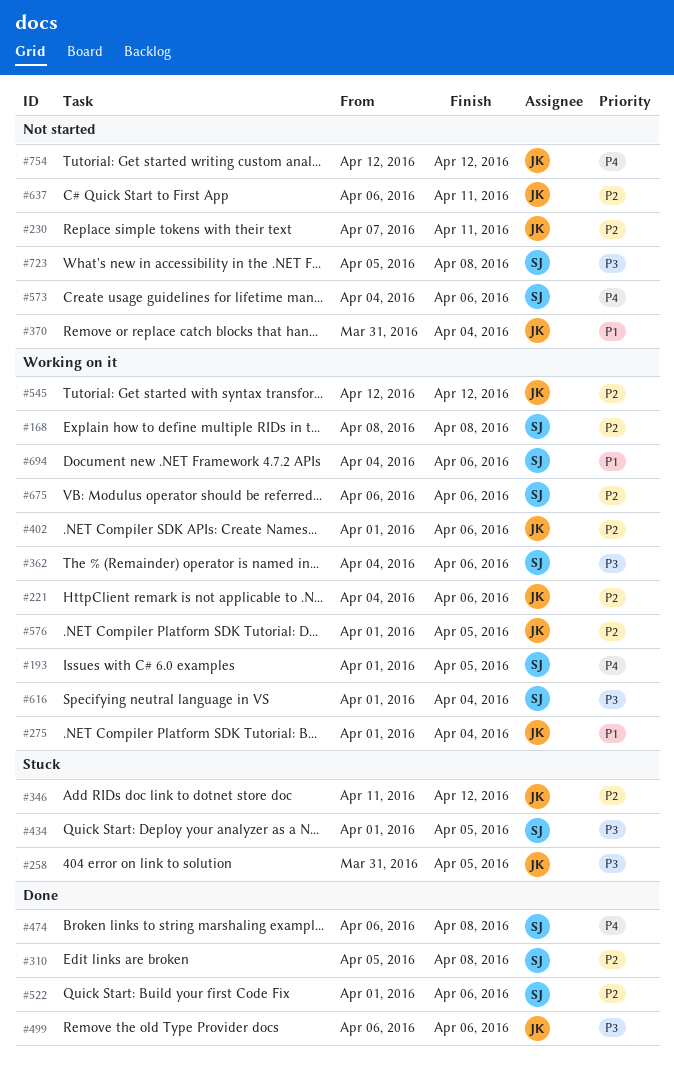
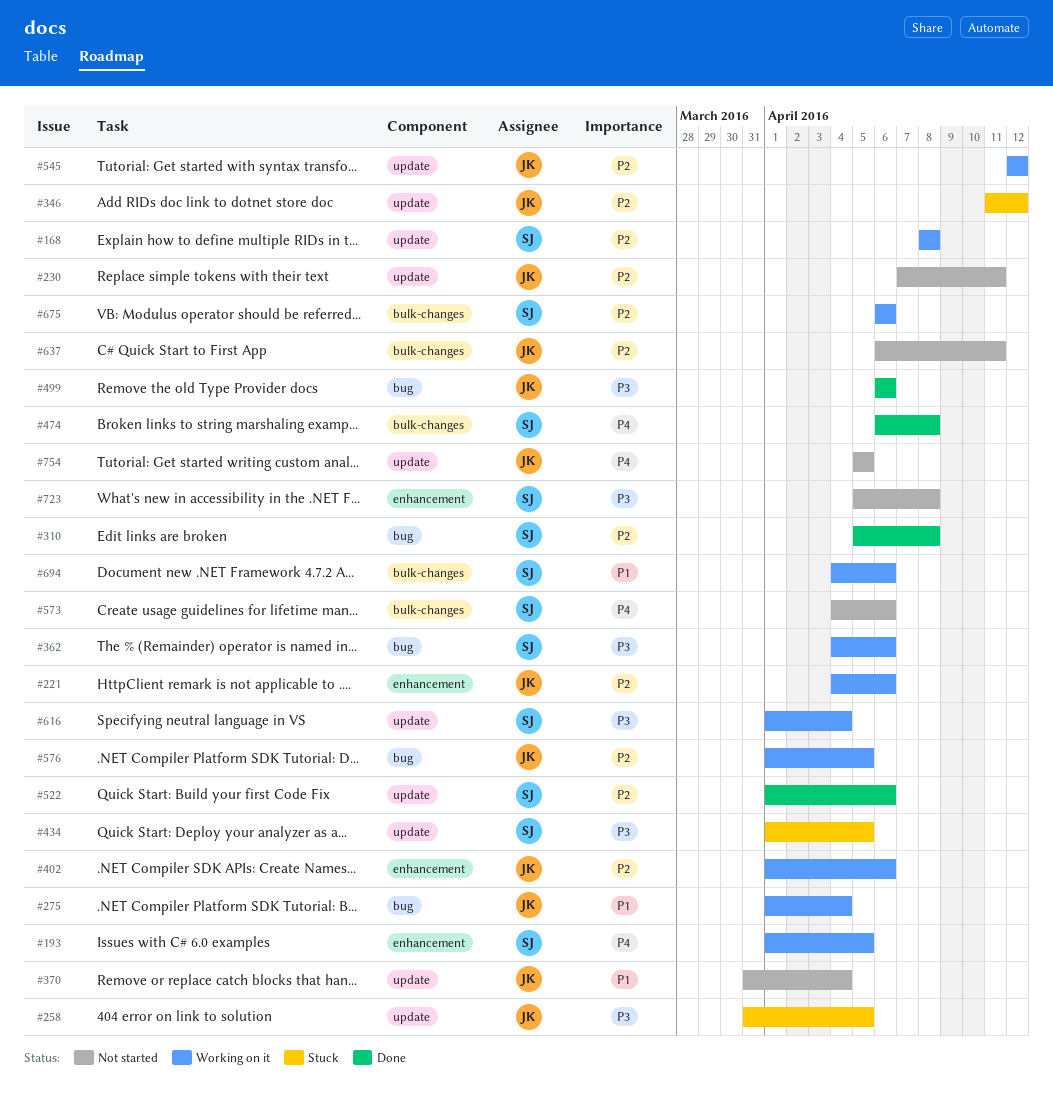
#754, start: Apr 12 -> Apr 5
#754, due: Apr 12 -> Apr 5

